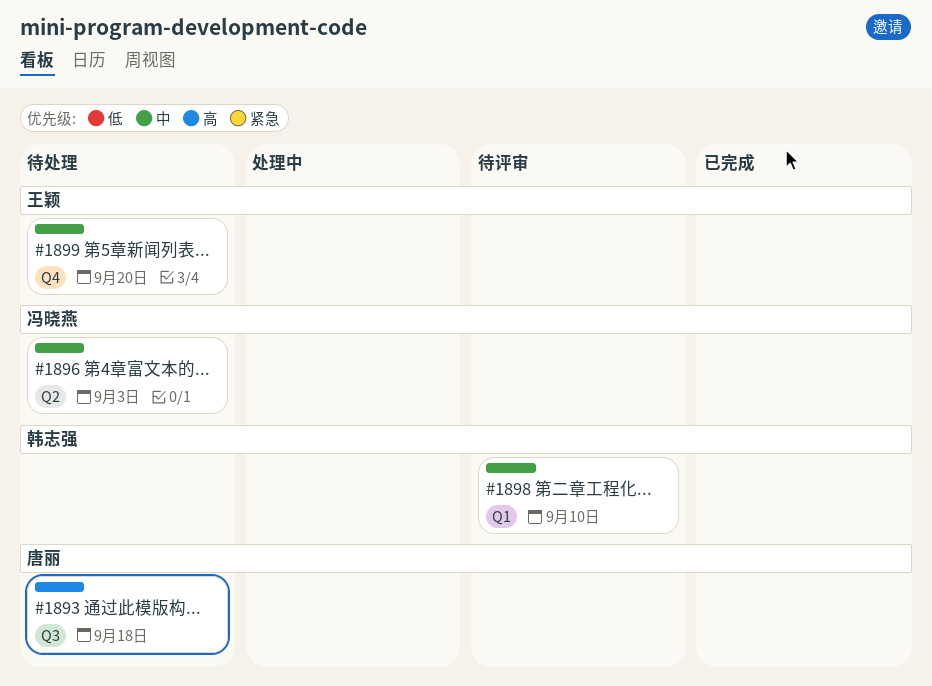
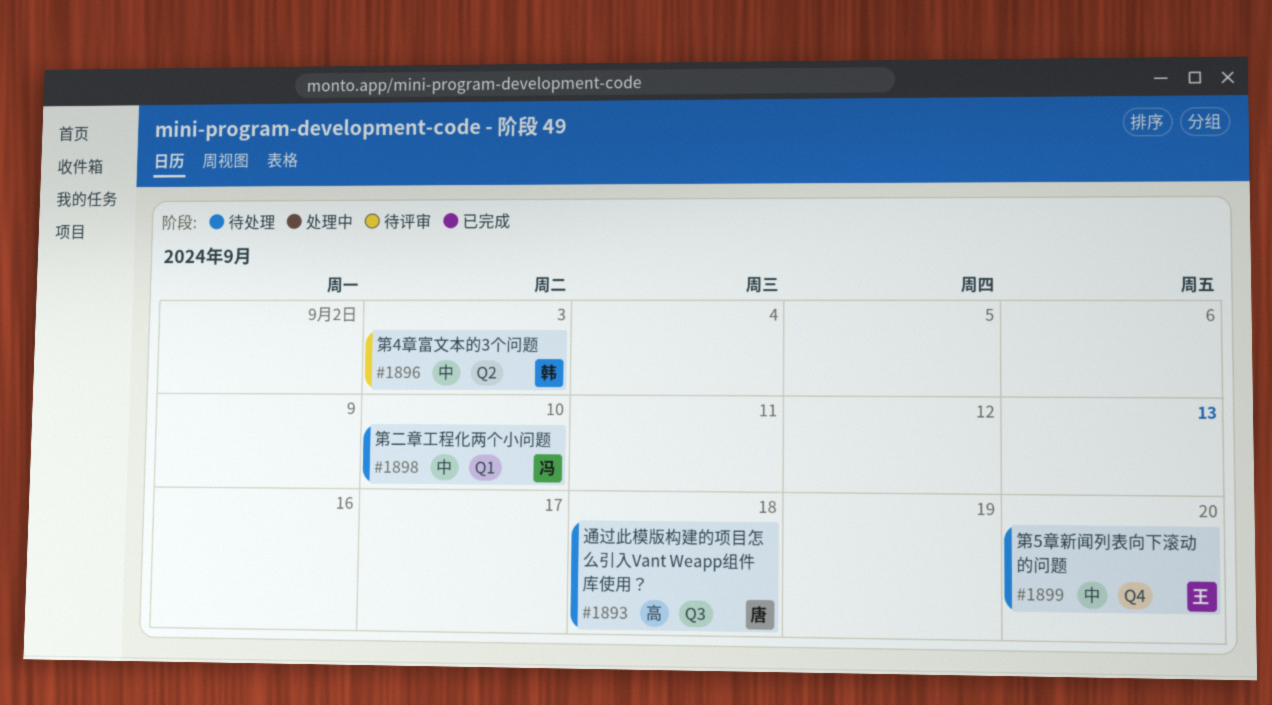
#1896, status: 待处理 -> 待评审
#1896, owner: 冯晓燕 -> 韩志强
#1898, status: 待评审 -> 待处理
#1898, owner: 韩志强 -> 冯晓燕

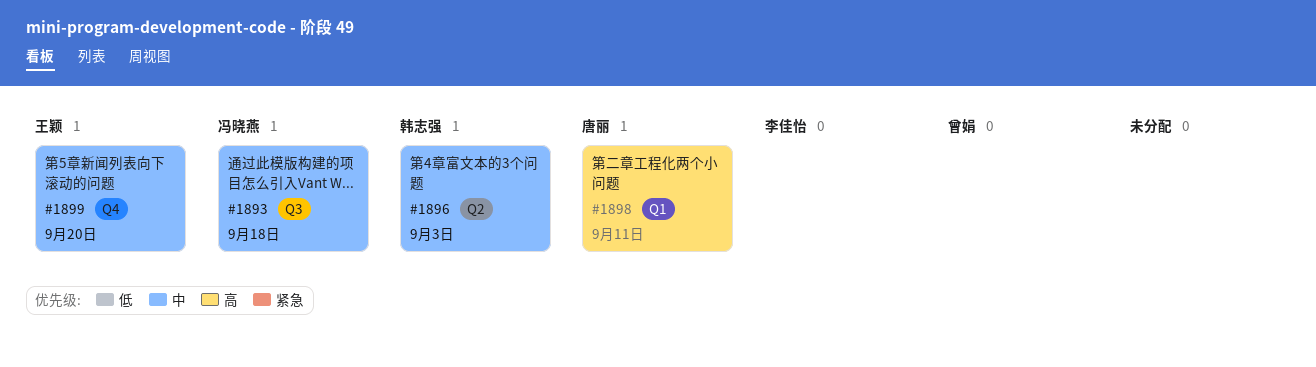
#1893, owner: 唐丽 -> 冯晓燕
#1893, priority: 高 -> 中
#1898, owner: 冯晓燕 -> 唐丽
#1898, priority: 中 -> 高
#1898, due: Sep 10 -> Sep 11

